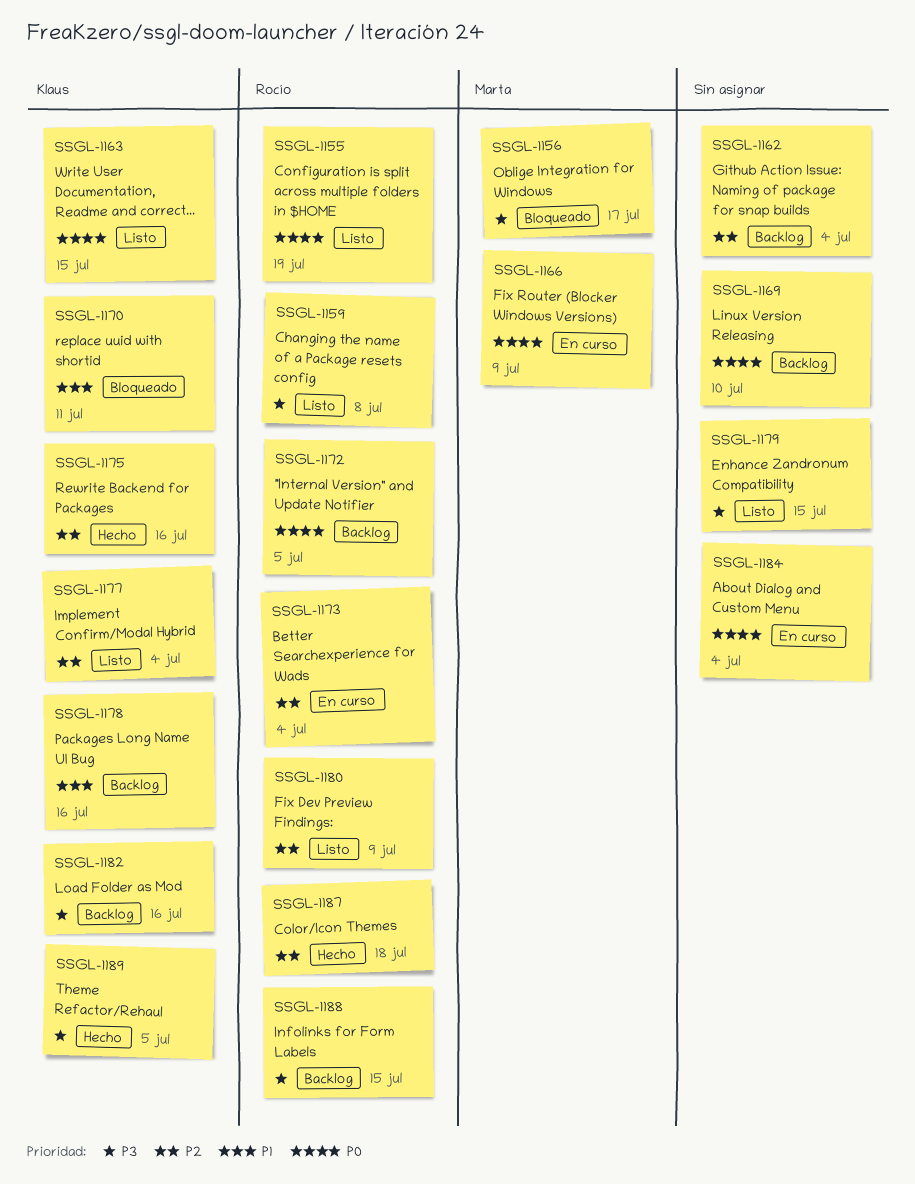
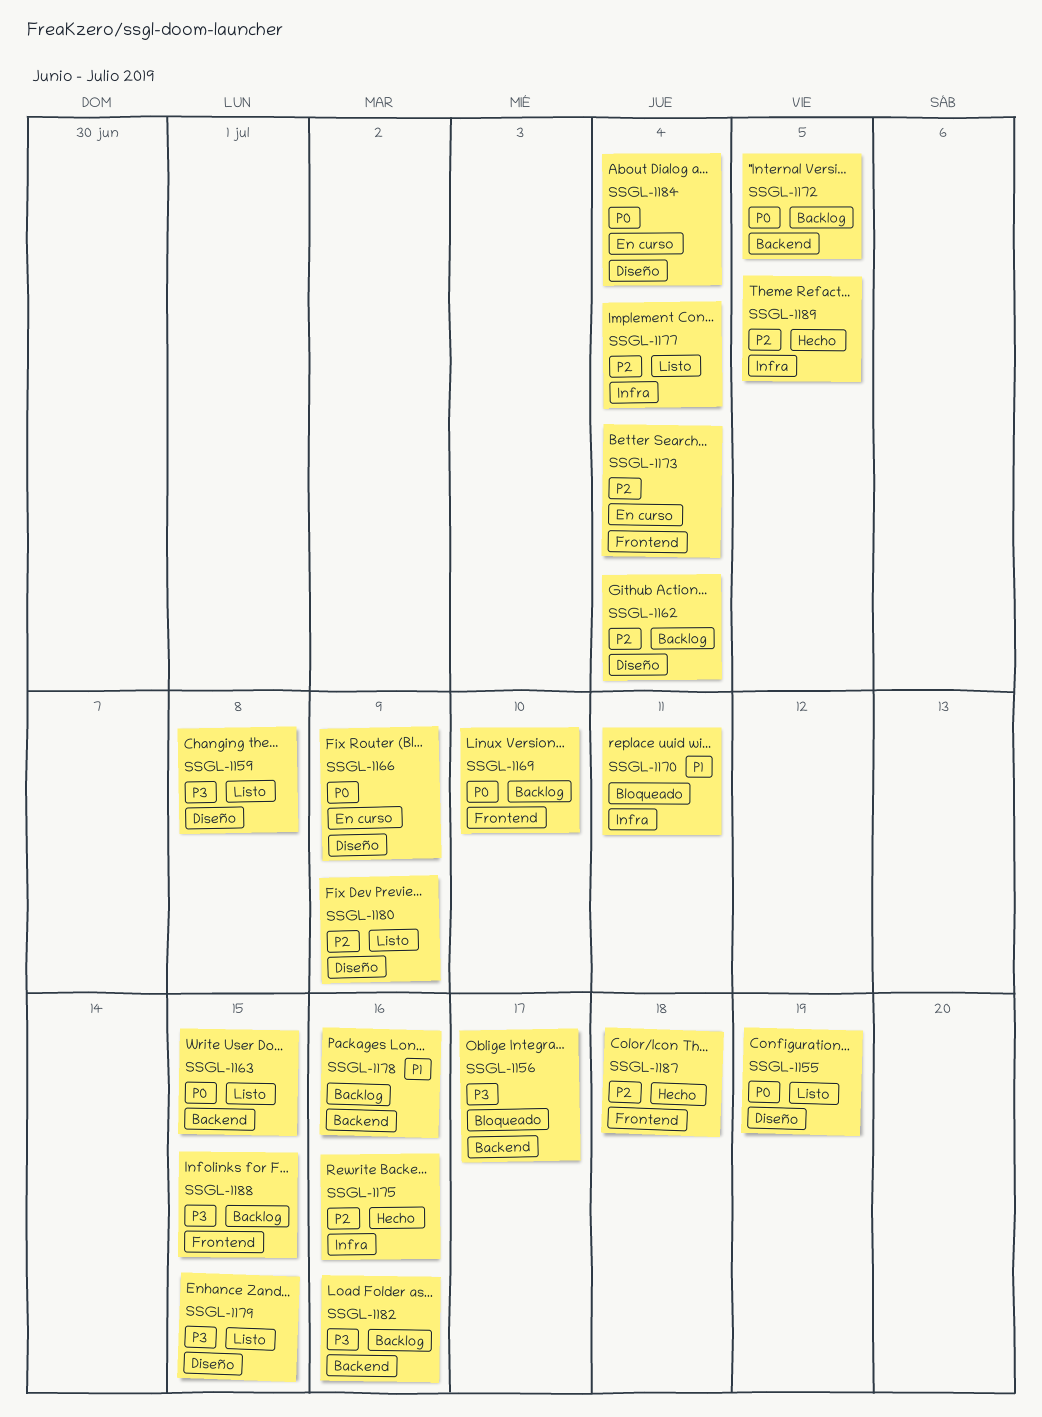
SSGL-1189, priority: P3 -> P2

